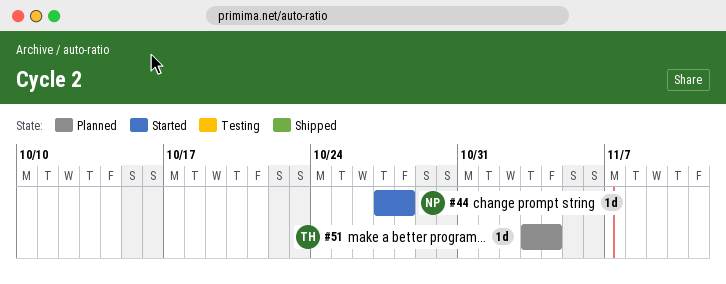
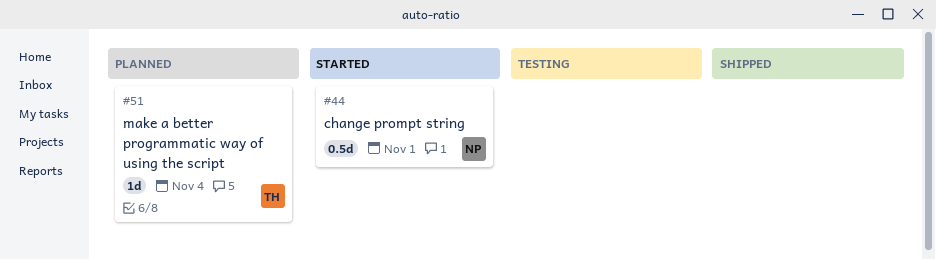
#44, estimate: 1d -> 0.5d
#44, due: Oct 28 -> Nov 1

